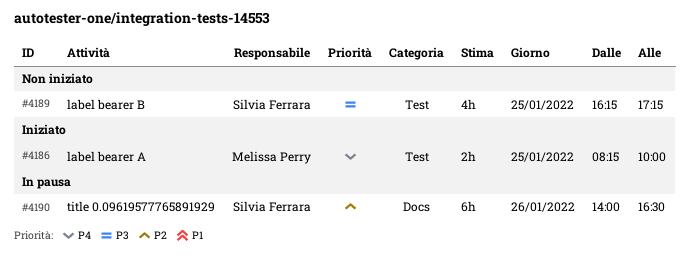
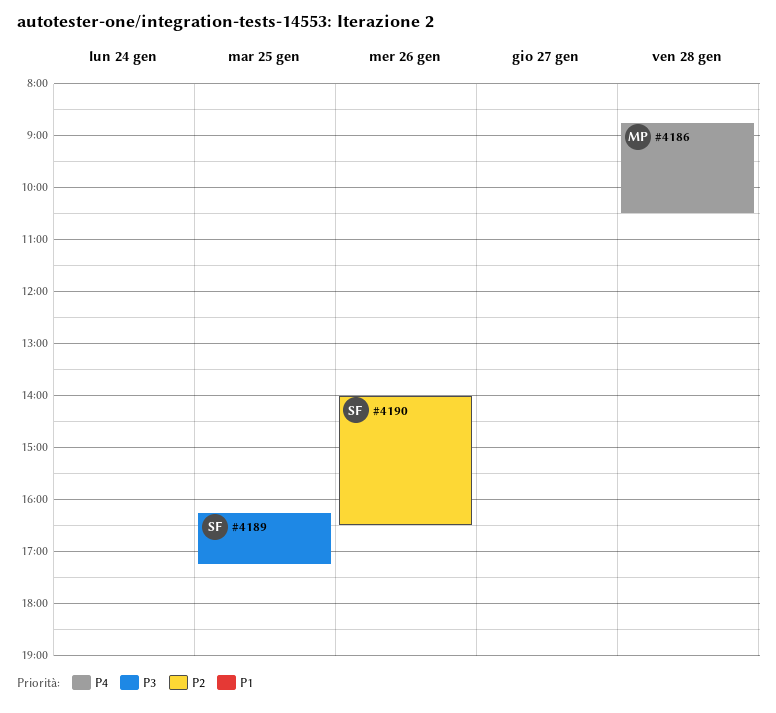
#4186, day: Jan 25 -> Jan 28
#4186, begins: 08:15 -> 08:45
#4186, ends: 10:00 -> 10:30

